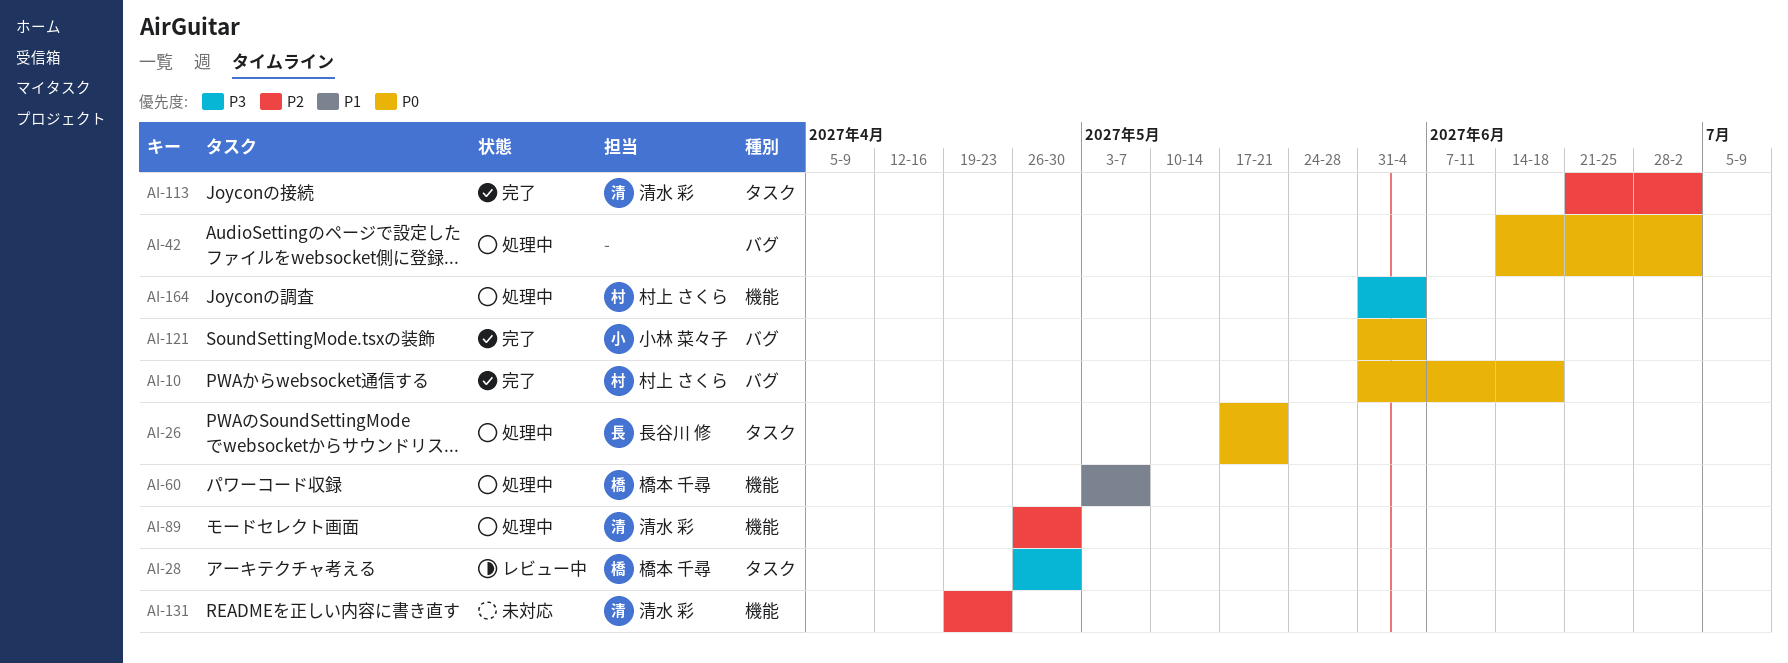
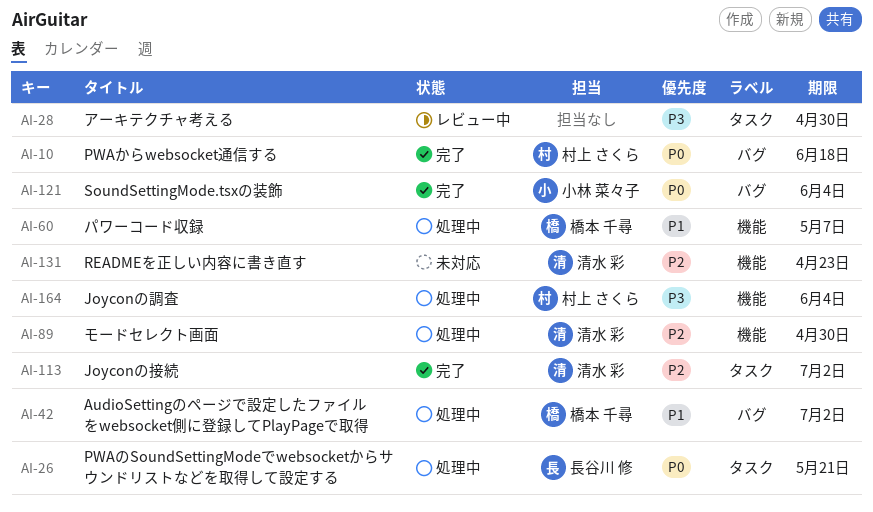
AI-28, owner: 橋本 千尋 -> none
AI-42, owner: none -> 橋本 千尋
AI-42, priority: P0 -> P1

